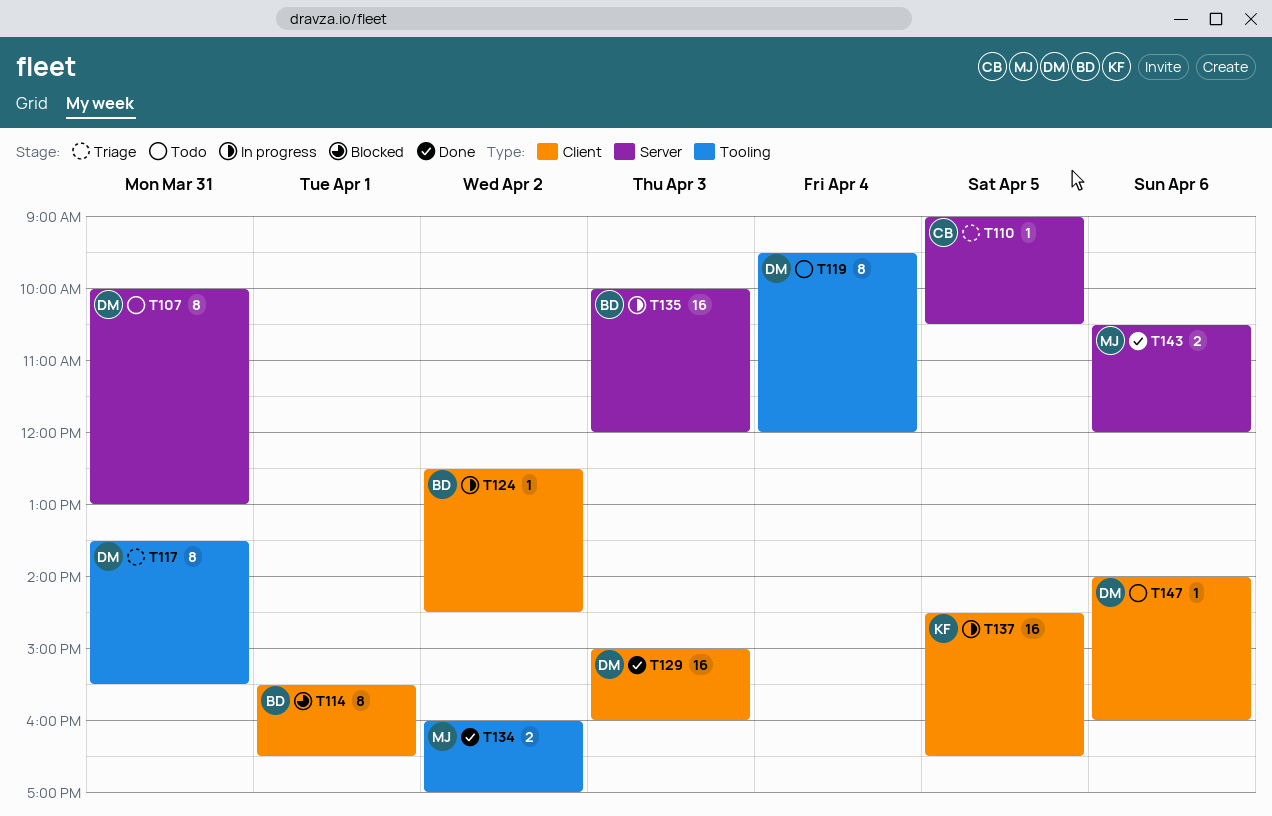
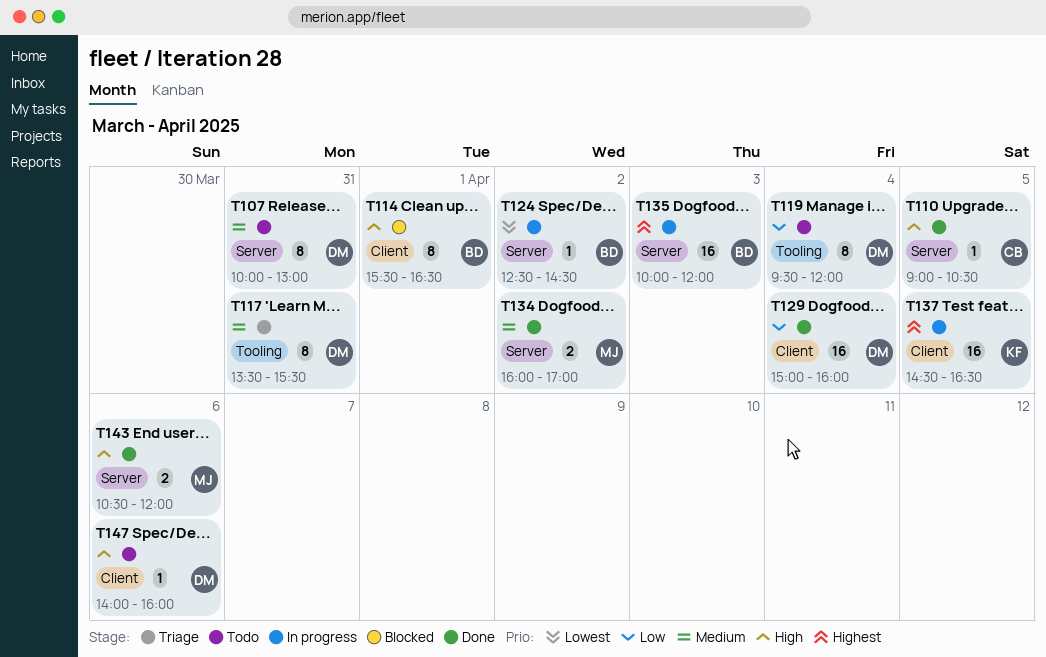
T110, status: Triage -> Done
T124, label: Client -> Server
T129, day: Apr 3 -> Apr 4
T134, label: Tooling -> Server

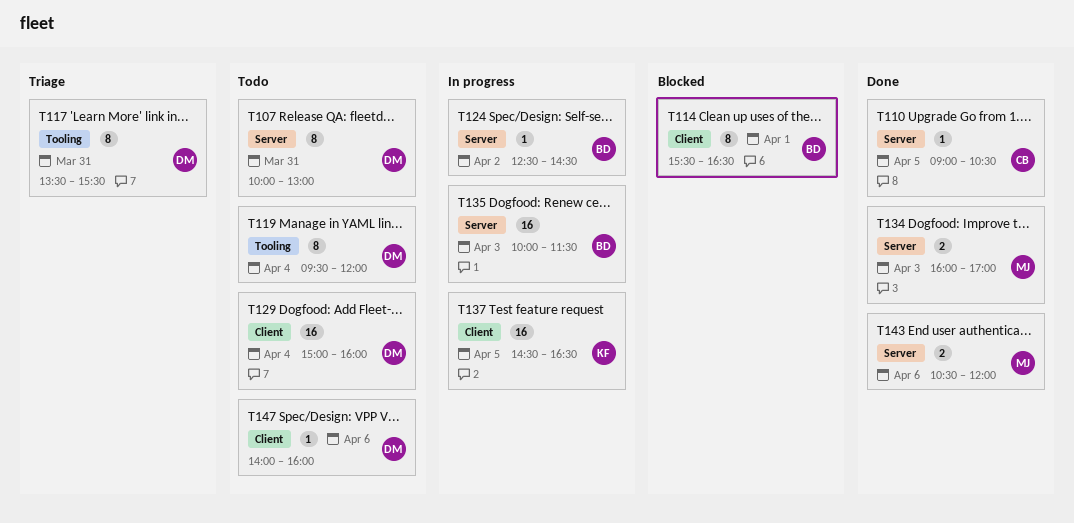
T129, status: Done -> Todo
T134, day: Apr 2 -> Apr 3
T135, ends: 12:00 -> 11:30

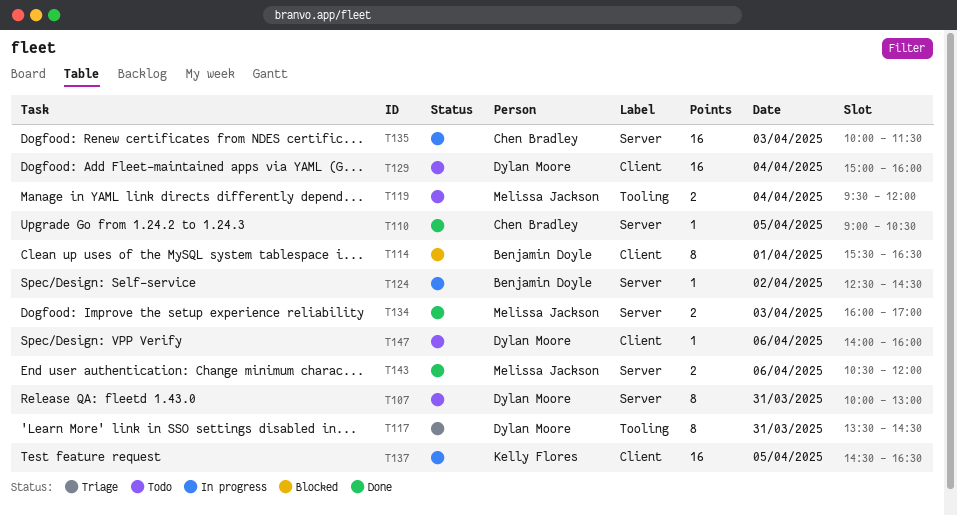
T117, ends: 15:30 -> 14:30
T119, owner: Dylan Moore -> Melissa Jackson
T119, estimate: 8 -> 2
T135, owner: Benjamin Doyle -> Chen Bradley

